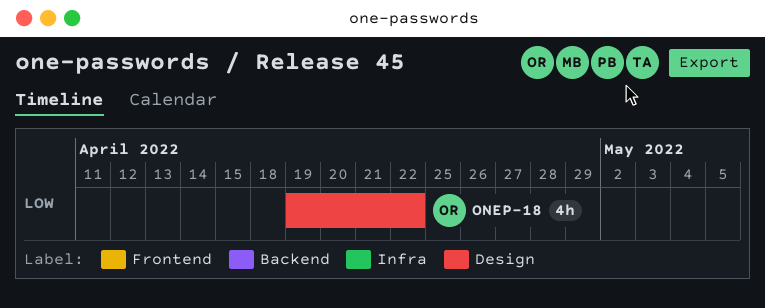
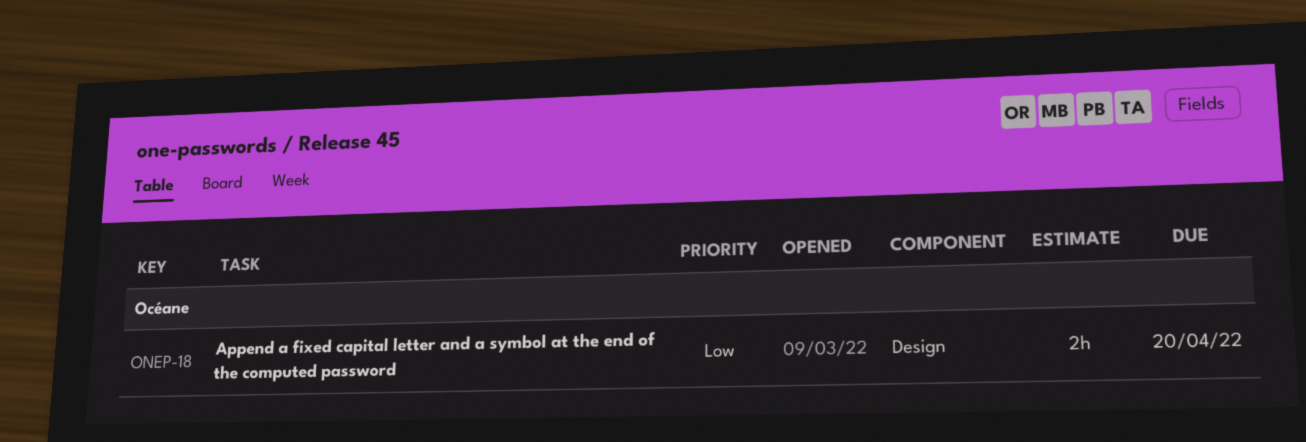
ONEP-18, estimate: 4h -> 2h
ONEP-18, due: Apr 22 -> Apr 20

